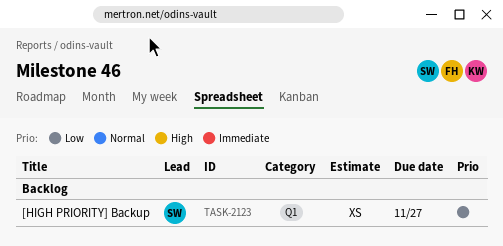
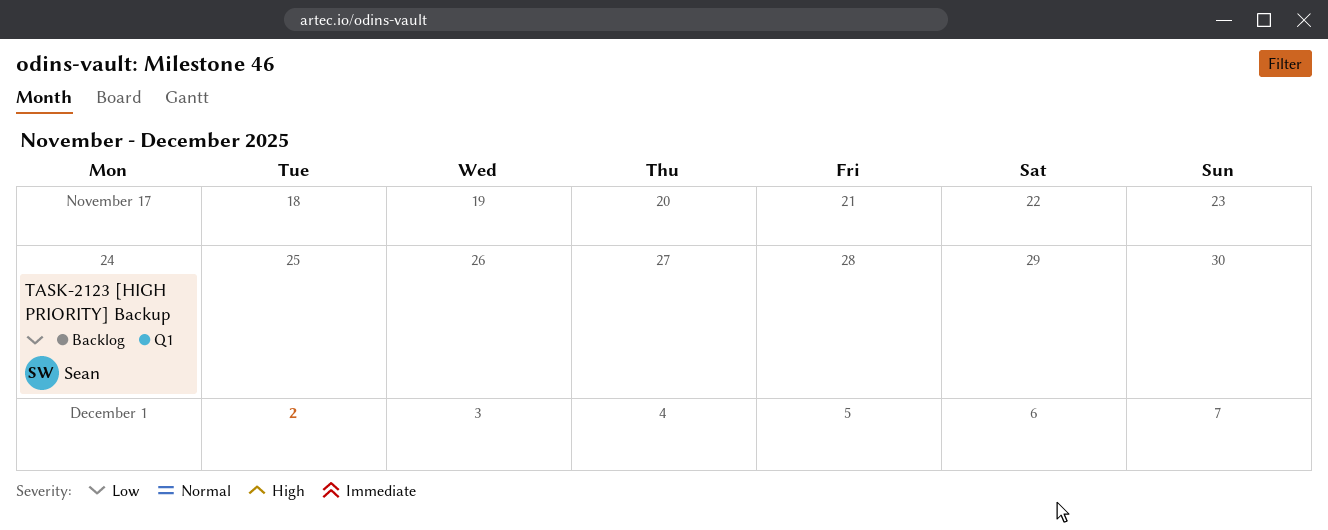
TASK-2123, due: Nov 27 -> Nov 24

